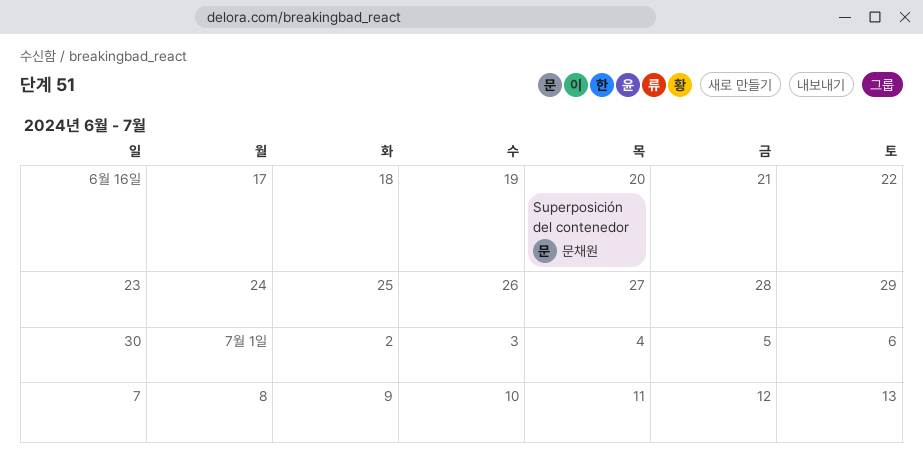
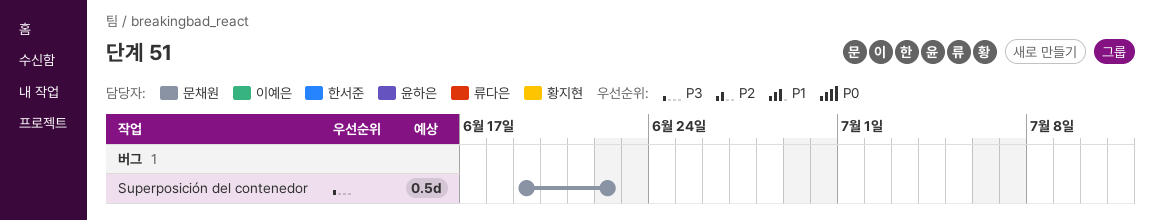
Superposición del contenedor, due: Jun 20 -> Jun 22

